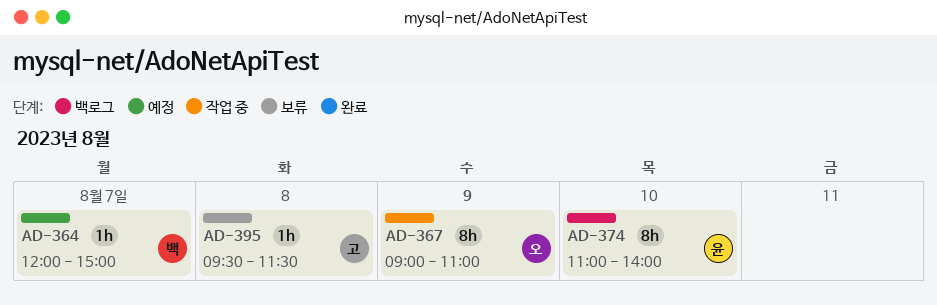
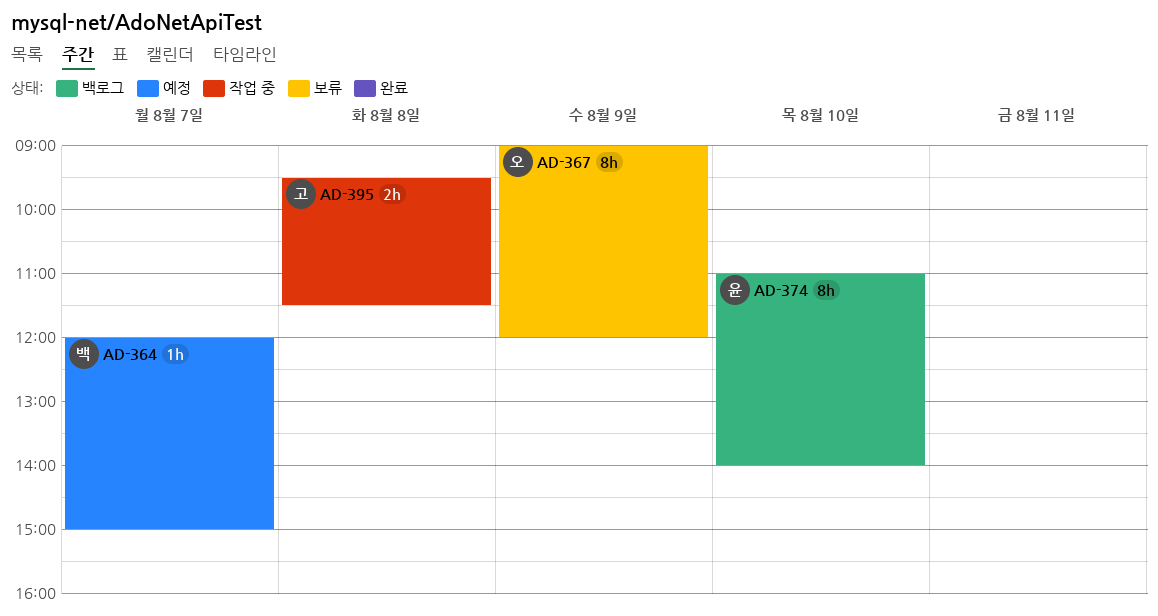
AD-367, status: 작업 중 -> 보류
AD-367, ends: 11:00 -> 12:00
AD-395, status: 보류 -> 작업 중
AD-395, estimate: 1h -> 2h

